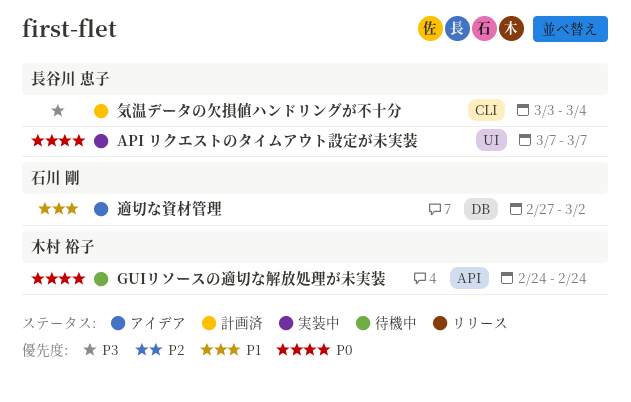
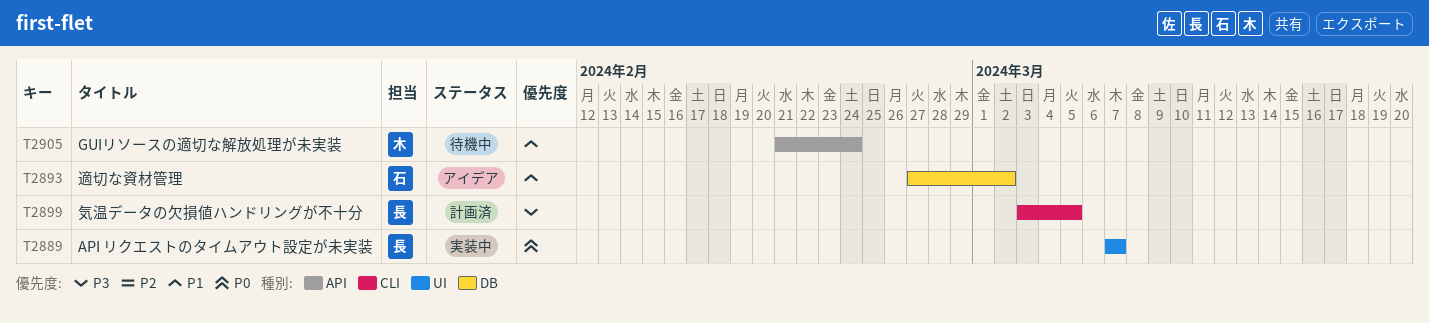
GUIリソースの適切な解放処理が未実装, priority: P0 -> P1
GUIリソースの適切な解放処理が未実装, start: Feb 24 -> Feb 21
気温データの欠損値ハンドリングが不十分, due: Mar 4 -> Mar 5

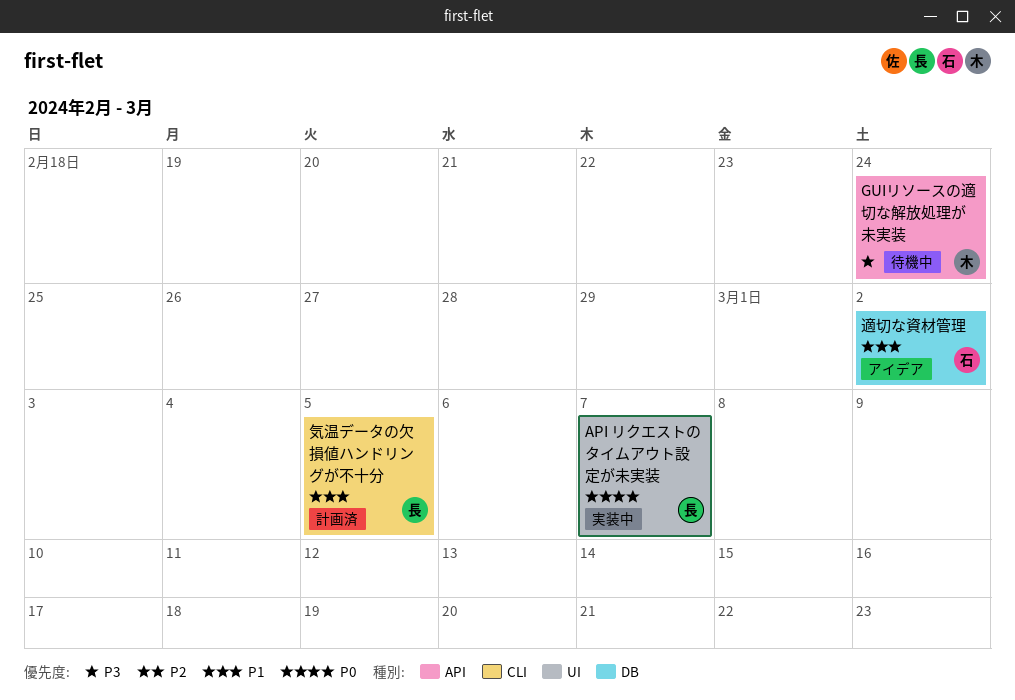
GUIリソースの適切な解放処理が未実装, priority: P1 -> P3
気温データの欠損値ハンドリングが不十分, priority: P3 -> P1

